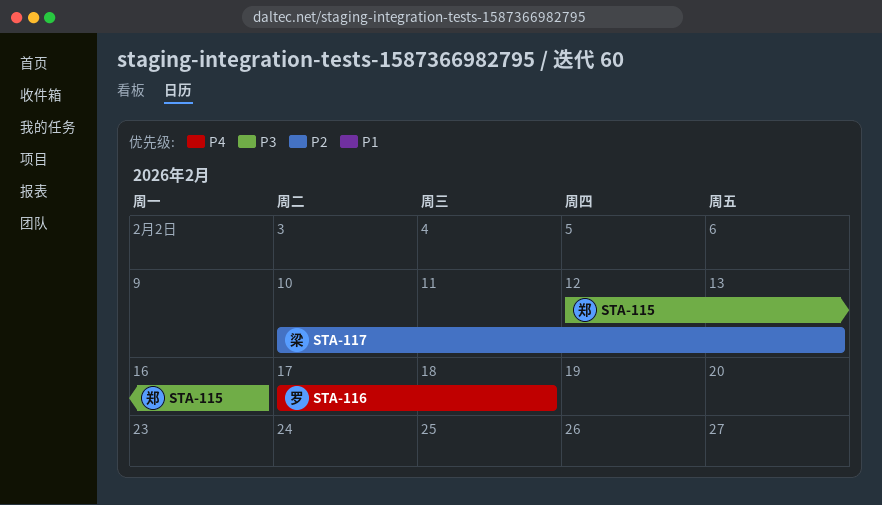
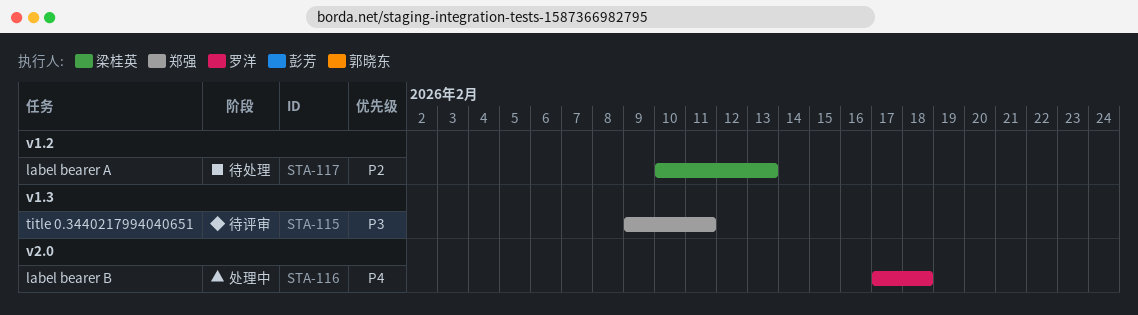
STA-115, start: Feb 12 -> Feb 9
STA-115, due: Feb 16 -> Feb 11

